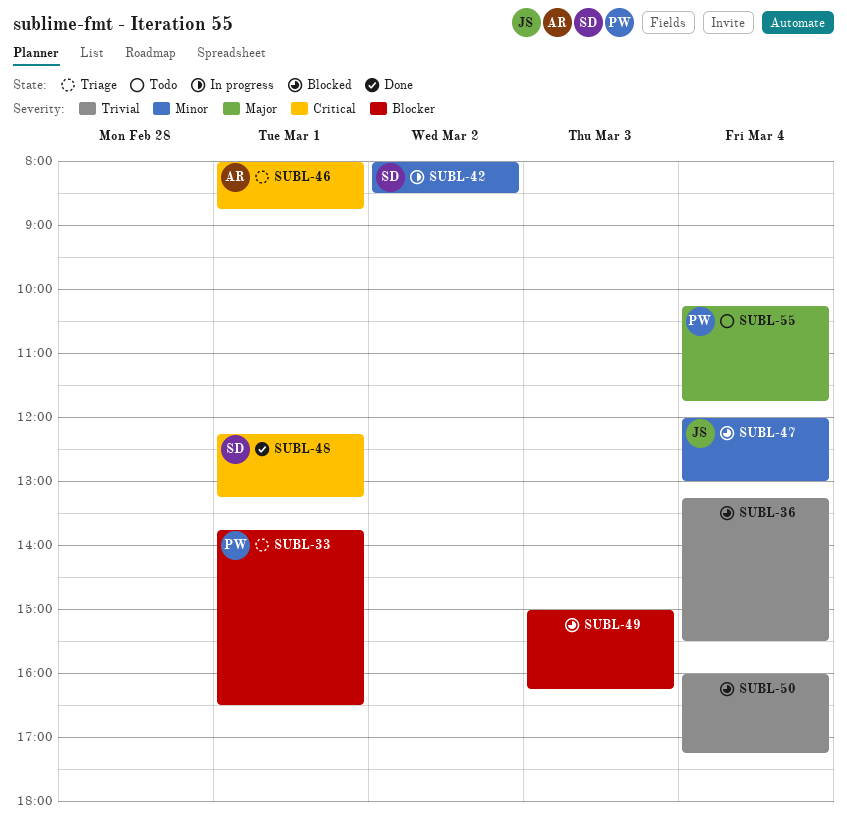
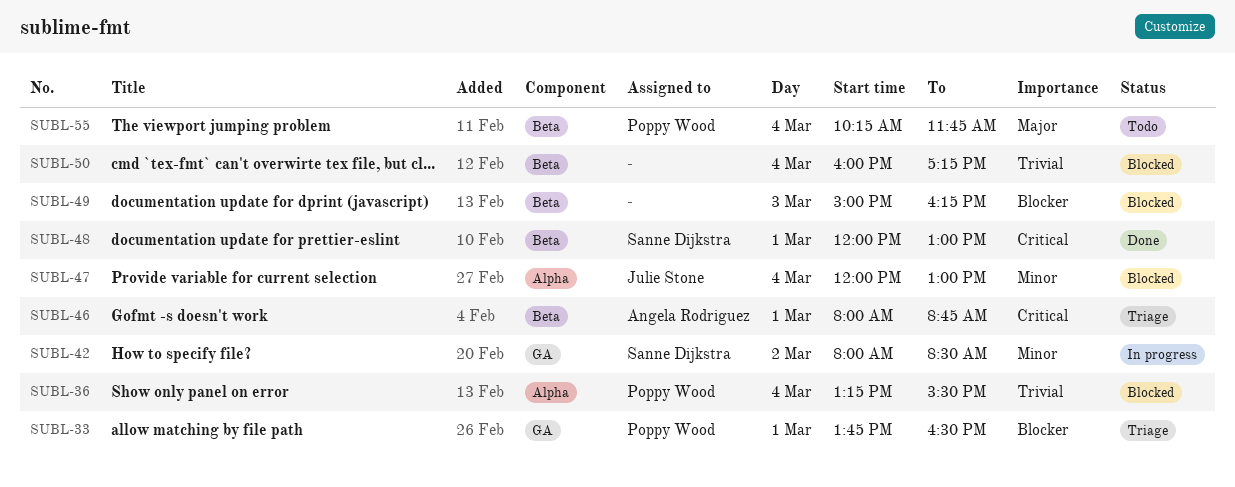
SUBL-36, owner: none -> Poppy Wood
SUBL-48, begins: 12:15 -> 12:00
SUBL-48, ends: 13:15 -> 13:00

